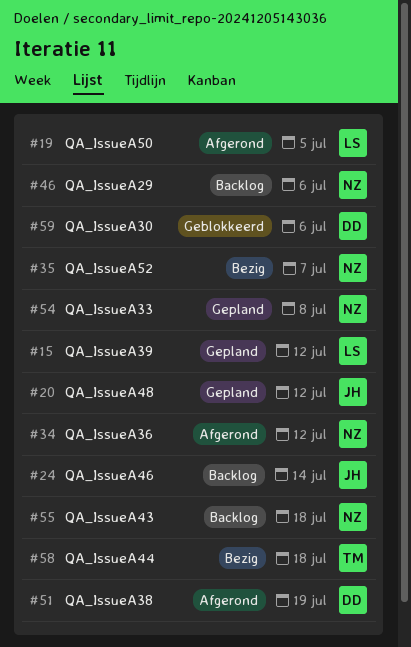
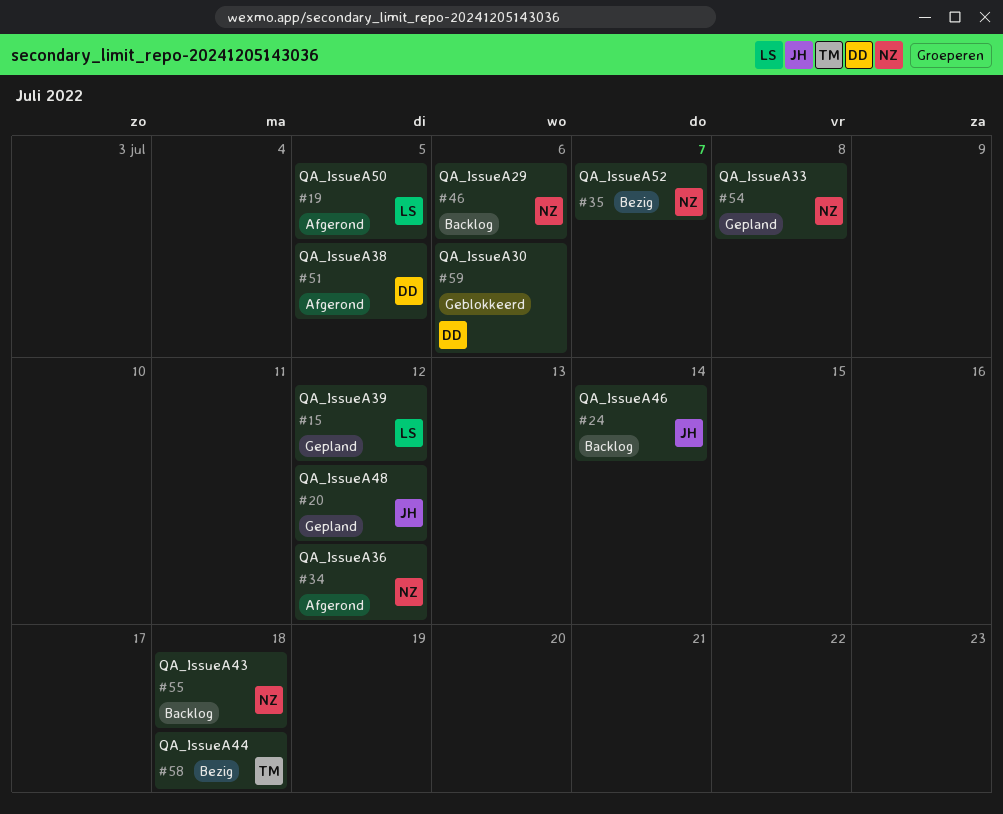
#51, due: Jul 19 -> Jul 5

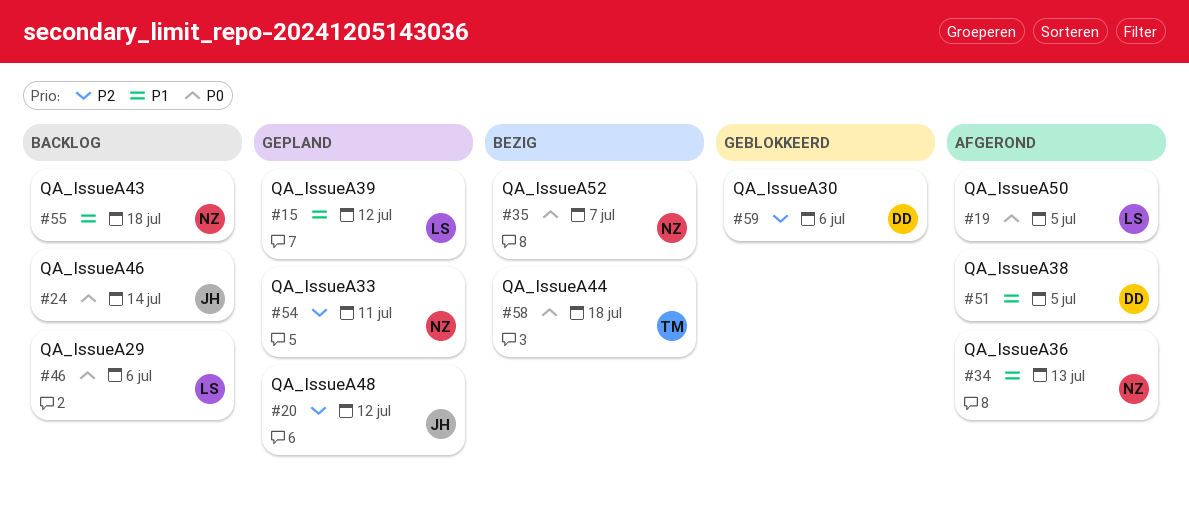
#34, due: Jul 12 -> Jul 13
#46, owner: NZ -> LS
#54, due: Jul 8 -> Jul 11

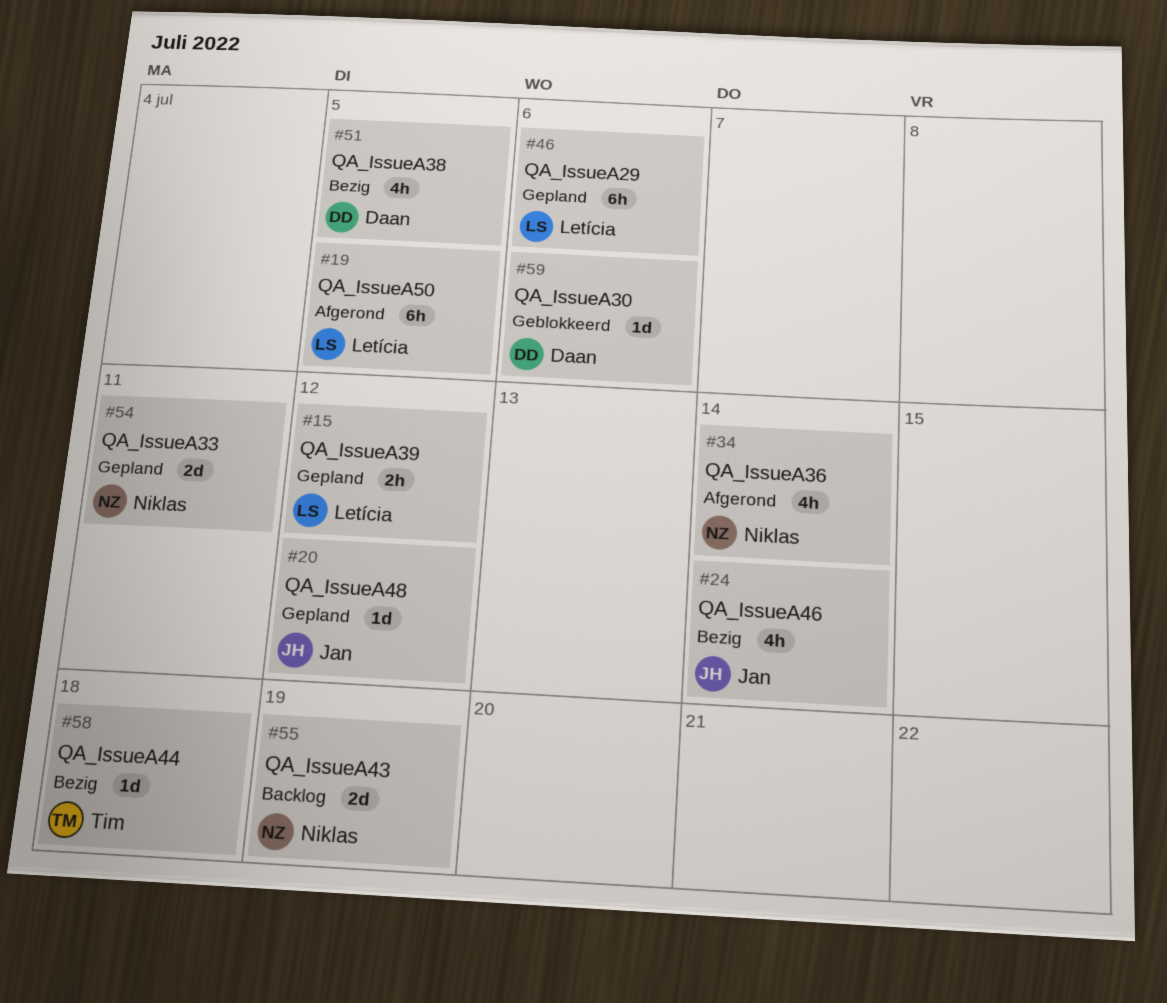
#24, status: Backlog -> Bezig
#34, due: Jul 13 -> Jul 14
#35: present -> none
#46, status: Backlog -> Gepland
#51, status: Afgerond -> Bezig
#55, due: Jul 18 -> Jul 19

